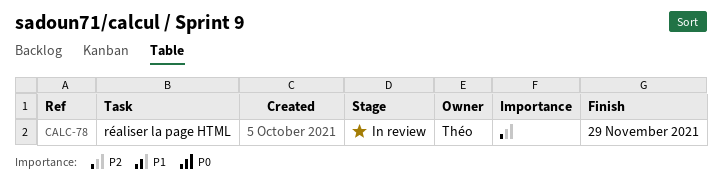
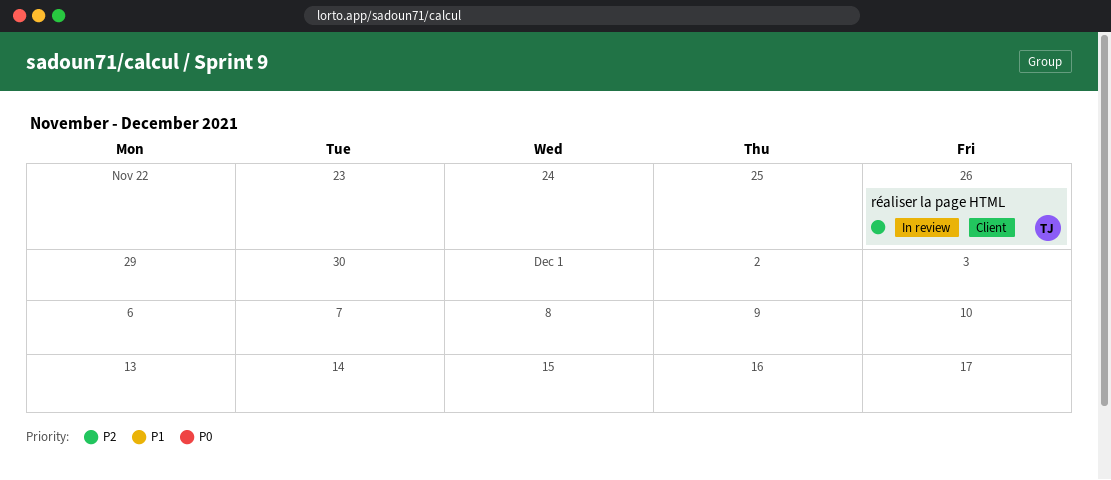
réaliser la page HTML, due: Nov 29 -> Nov 26

